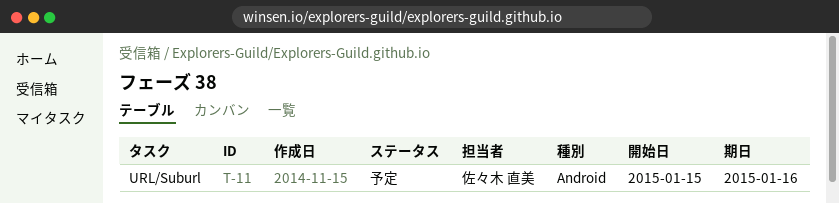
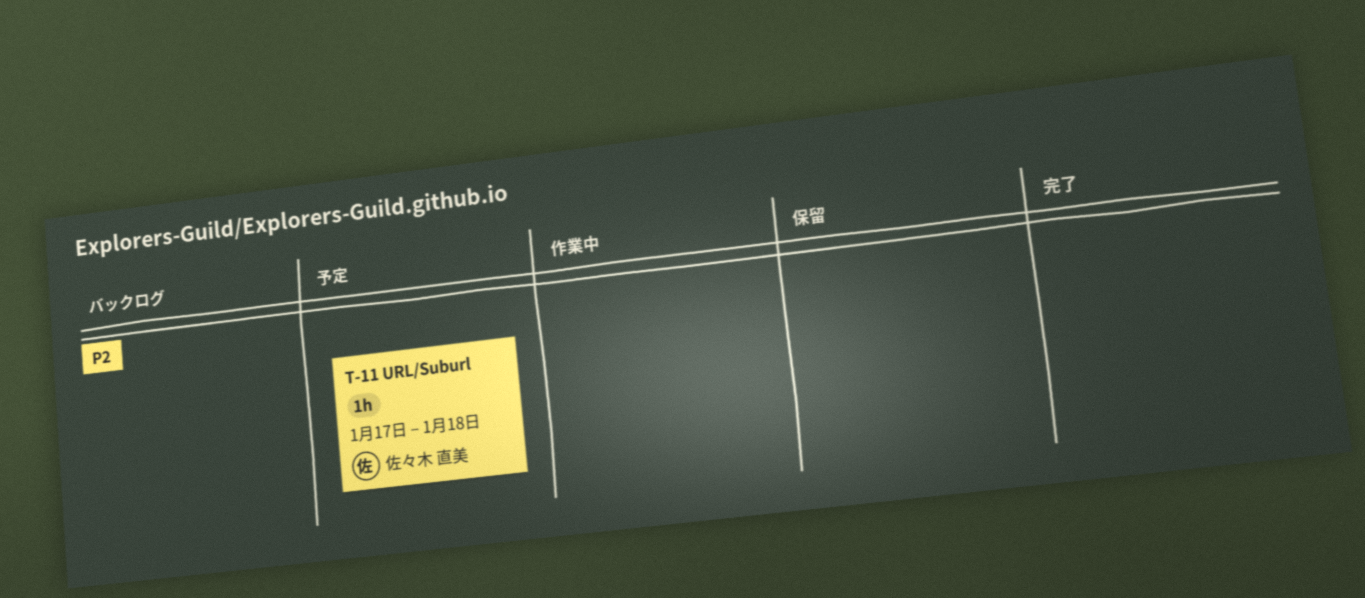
T-11, start: Jan 15 -> Jan 17
T-11, due: Jan 16 -> Jan 18

